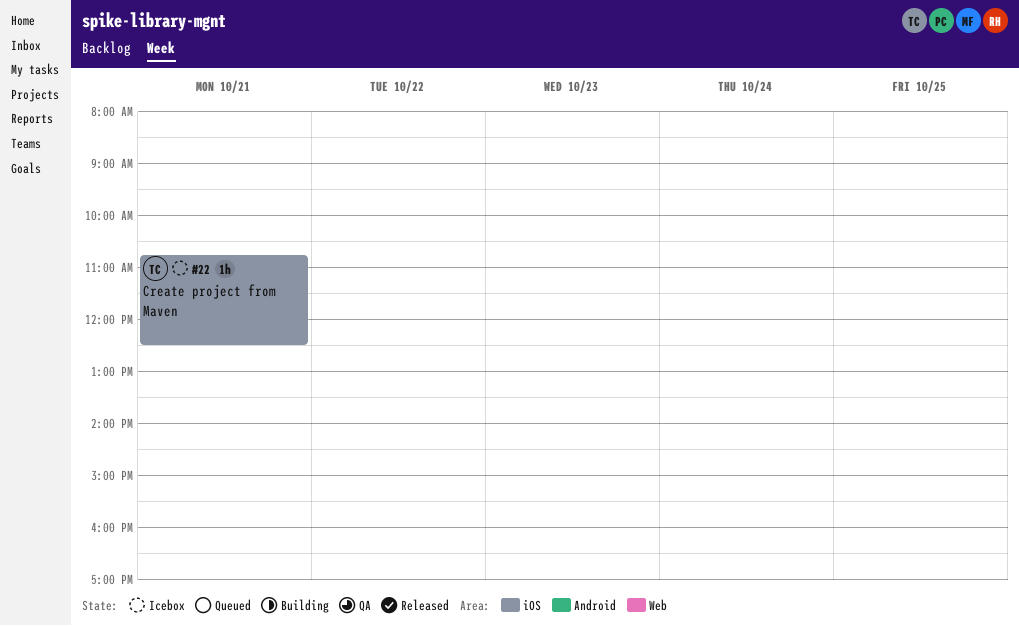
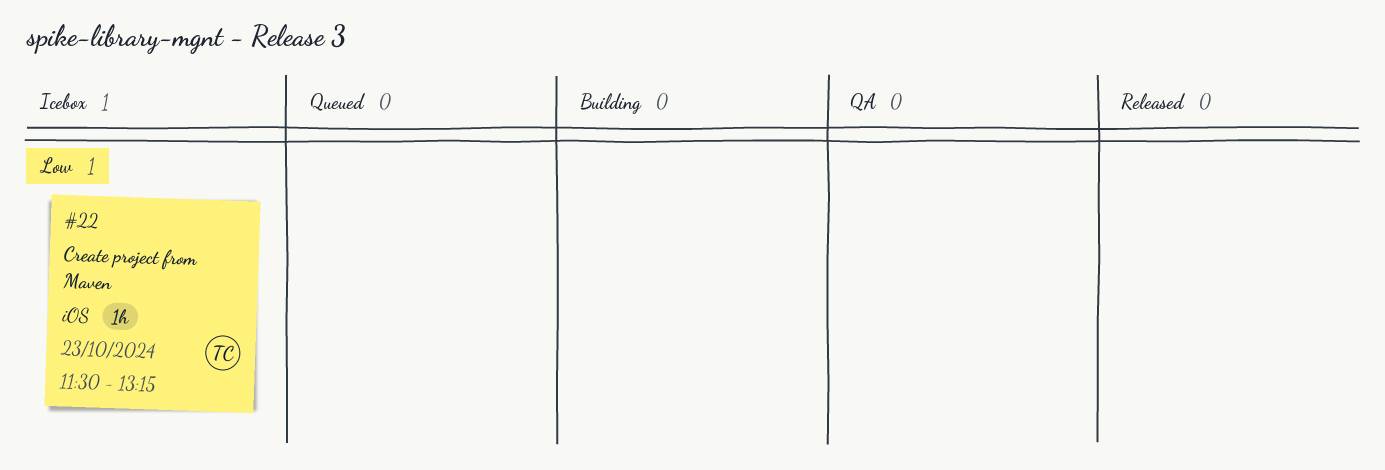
#22, day: Oct 21 -> Oct 23
#22, begins: 10:45 -> 11:30
#22, ends: 12:30 -> 13:15

